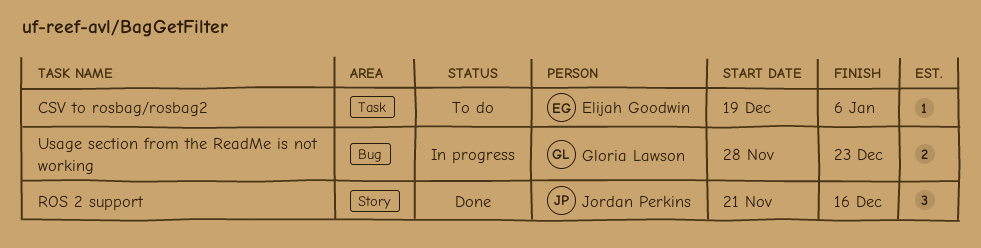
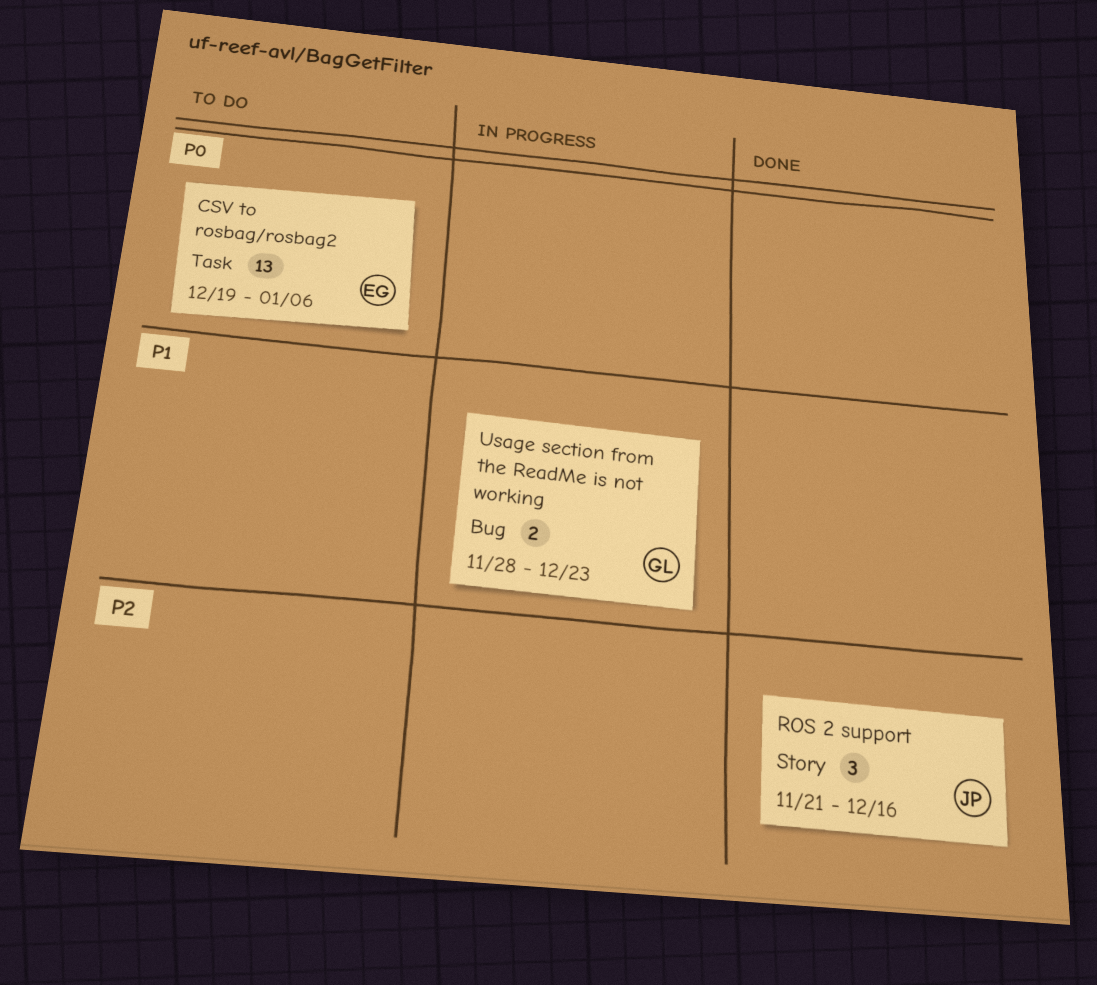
CSV to rosbag/rosbag2, estimate: 1 -> 13

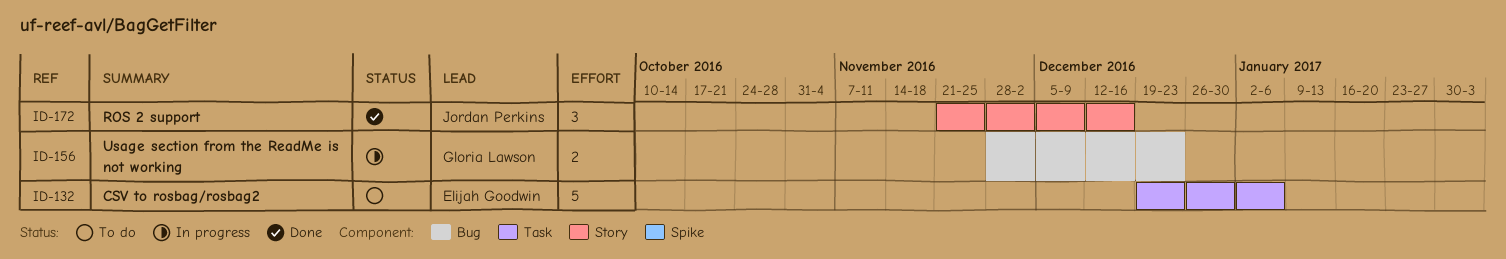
CSV to rosbag/rosbag2, estimate: 13 -> 5

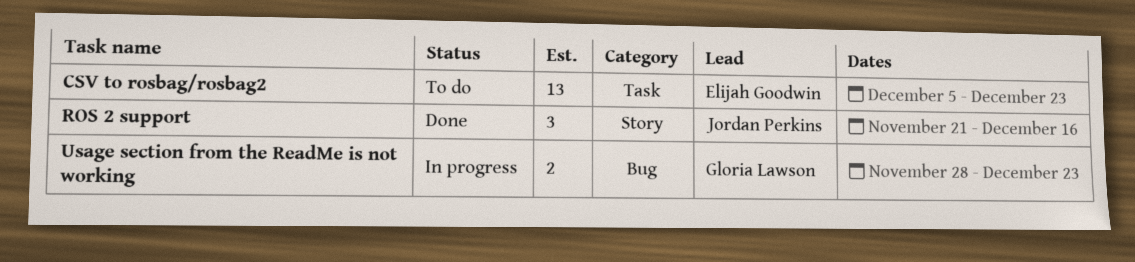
CSV to rosbag/rosbag2, estimate: 5 -> 13
CSV to rosbag/rosbag2, start: Dec 19 -> Dec 5
CSV to rosbag/rosbag2, due: Jan 6 -> Dec 23

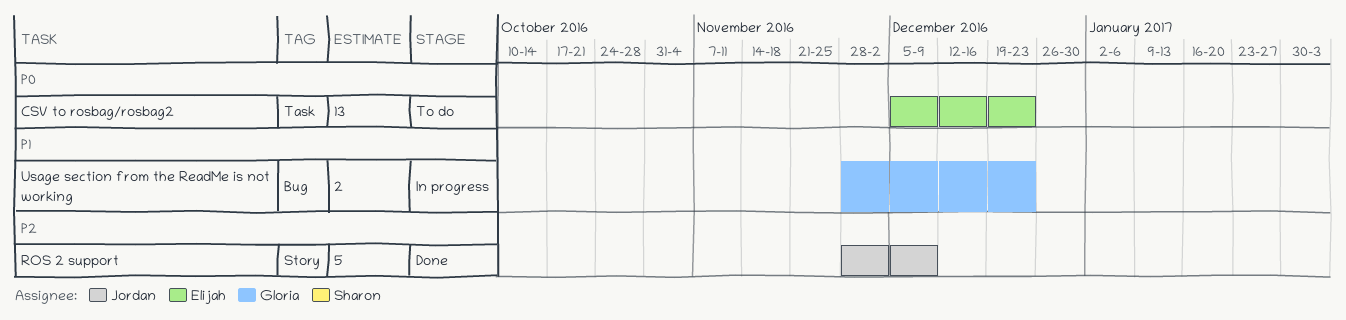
ROS 2 support, estimate: 3 -> 5
ROS 2 support, start: Nov 21 -> Nov 28
ROS 2 support, due: Dec 16 -> Dec 9

